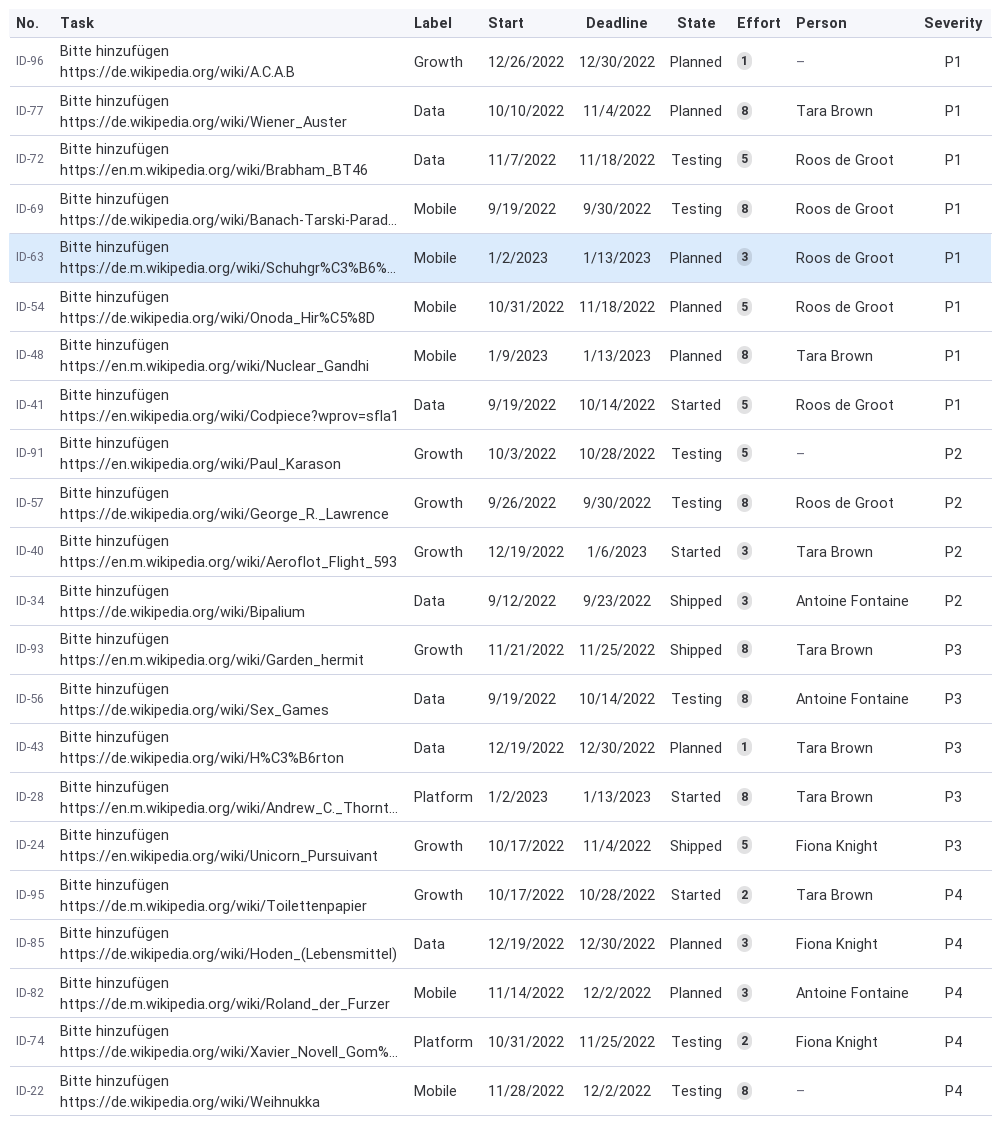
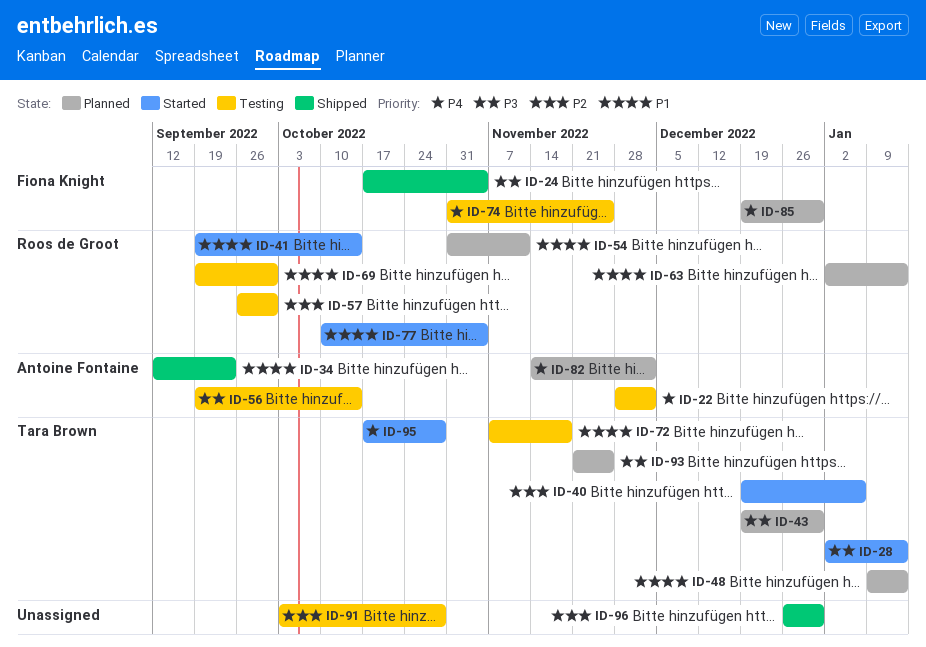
ID-22, owner: none -> Antoine Fontaine
ID-34, priority: P2 -> P1
ID-54, due: Nov 18 -> Nov 11
ID-72, owner: Roos de Groot -> Tara Brown
ID-77, status: Planned -> Started
ID-77, owner: Tara Brown -> Roos de Groot
ID-93, status: Shipped -> Planned
ID-96, status: Planned -> Shipped
ID-96, priority: P1 -> P2

